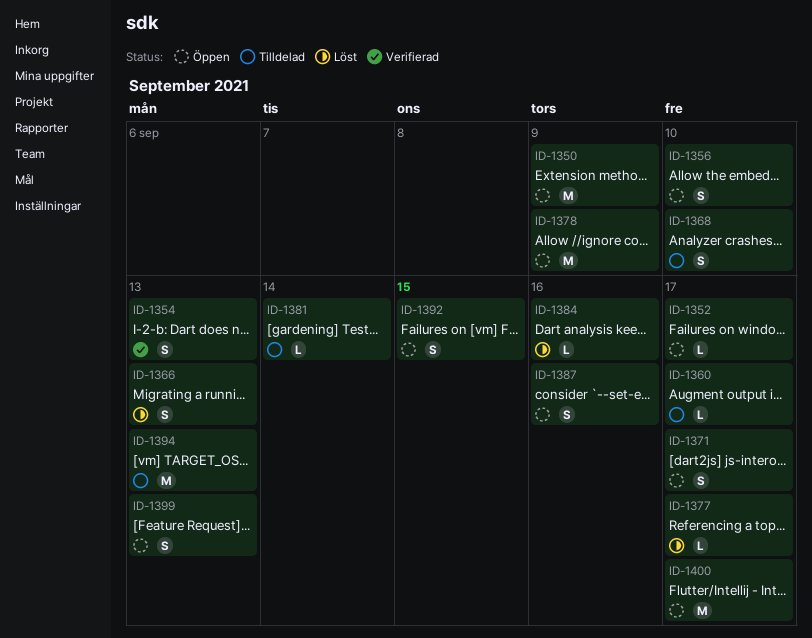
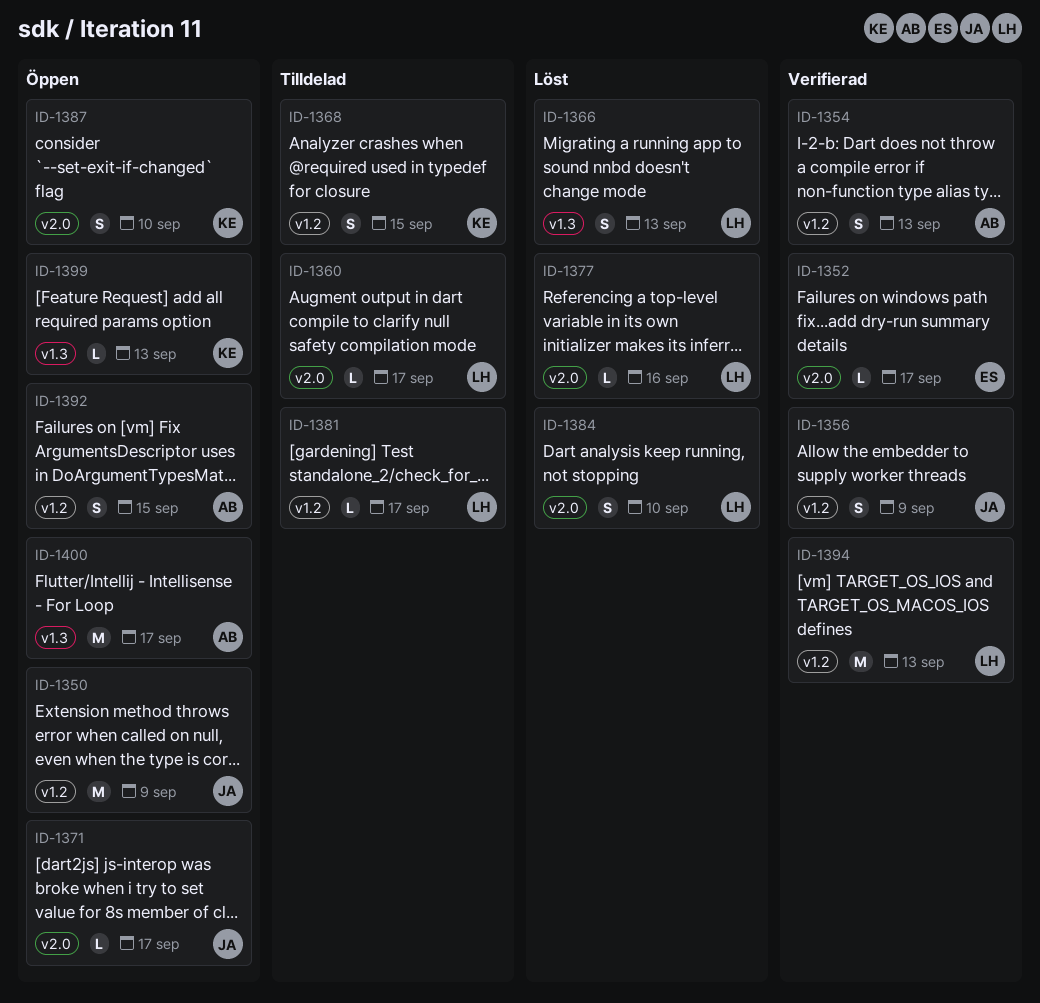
ID-1352, status: Öppen -> Verifierad
ID-1356, status: Öppen -> Verifierad
ID-1356, due: Sep 10 -> Sep 9
ID-1368, due: Sep 10 -> Sep 15
ID-1371, estimate: S -> L
ID-1377, due: Sep 17 -> Sep 16
ID-1378: present -> none
ID-1381, due: Sep 14 -> Sep 17
ID-1384, estimate: L -> S
ID-1384, due: Sep 16 -> Sep 10
ID-1387, due: Sep 16 -> Sep 10
ID-1394, status: Tilldelad -> Verifierad
ID-1399, estimate: S -> L

